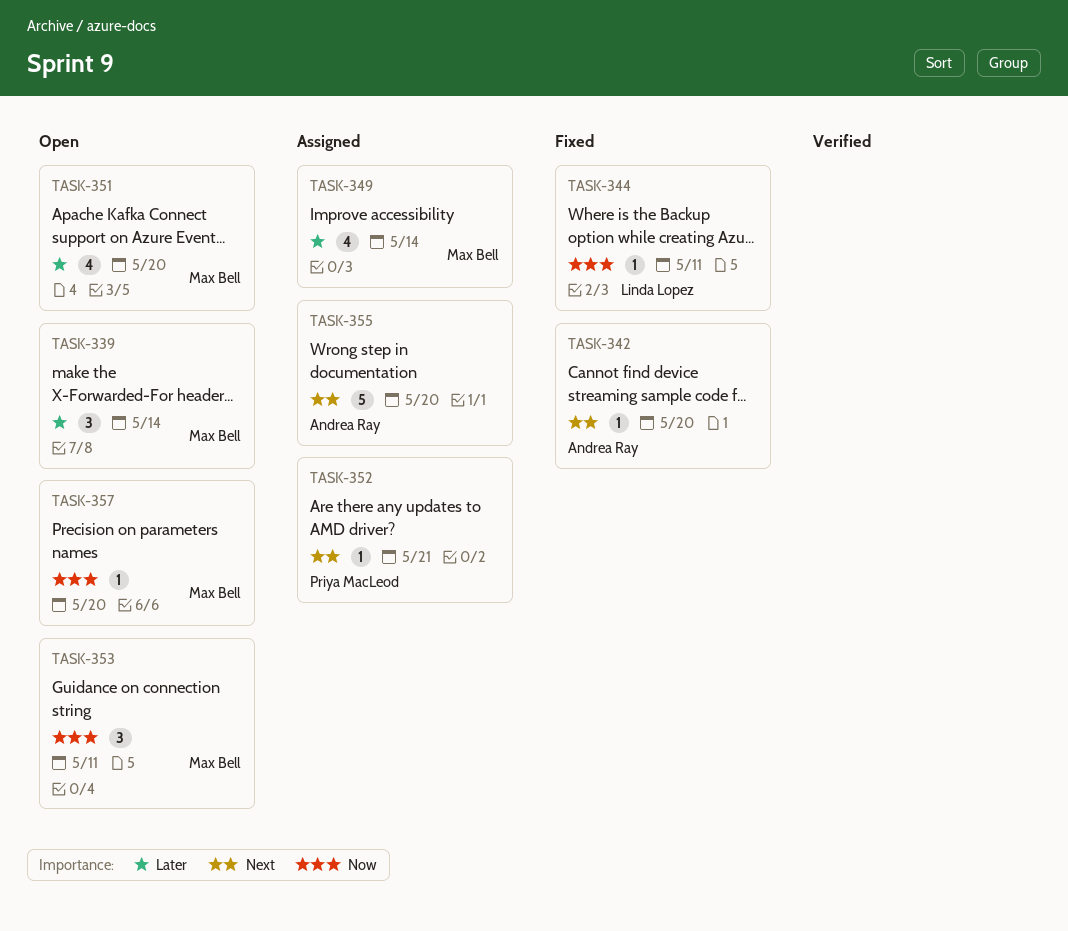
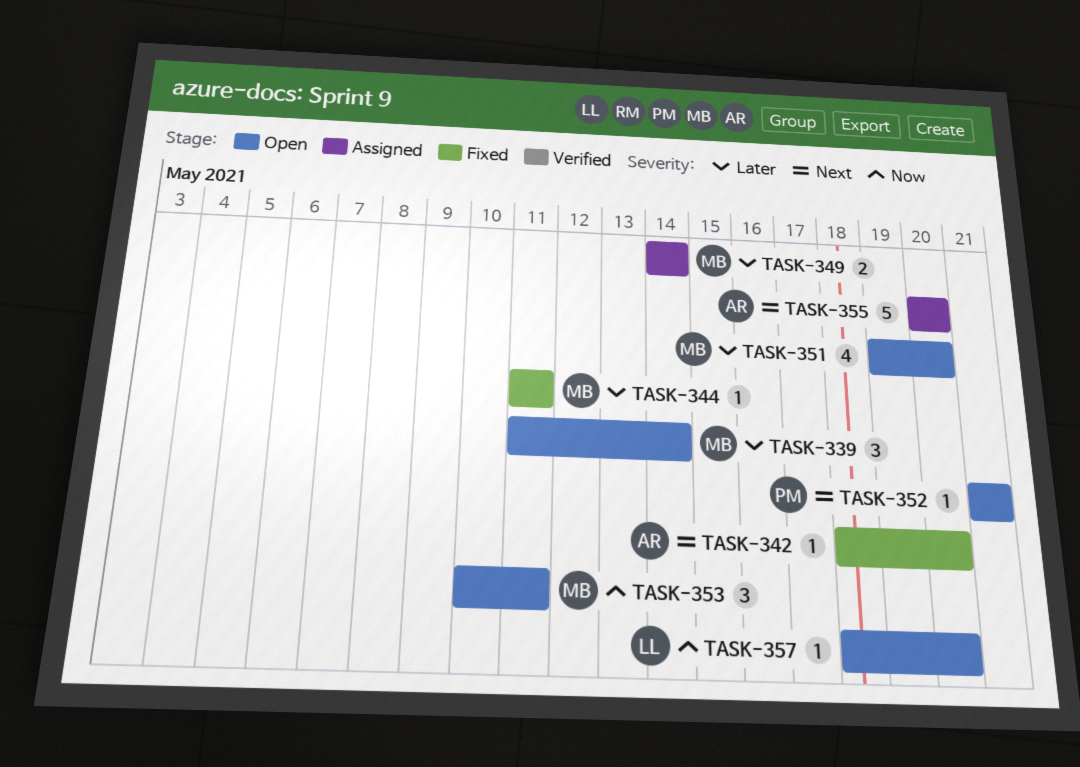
TASK-344, owner: Linda Lopez -> Max Bell
TASK-344, priority: Now -> Later
TASK-349, estimate: 4 -> 2
TASK-352, status: Assigned -> Open
TASK-357, owner: Max Bell -> Linda Lopez

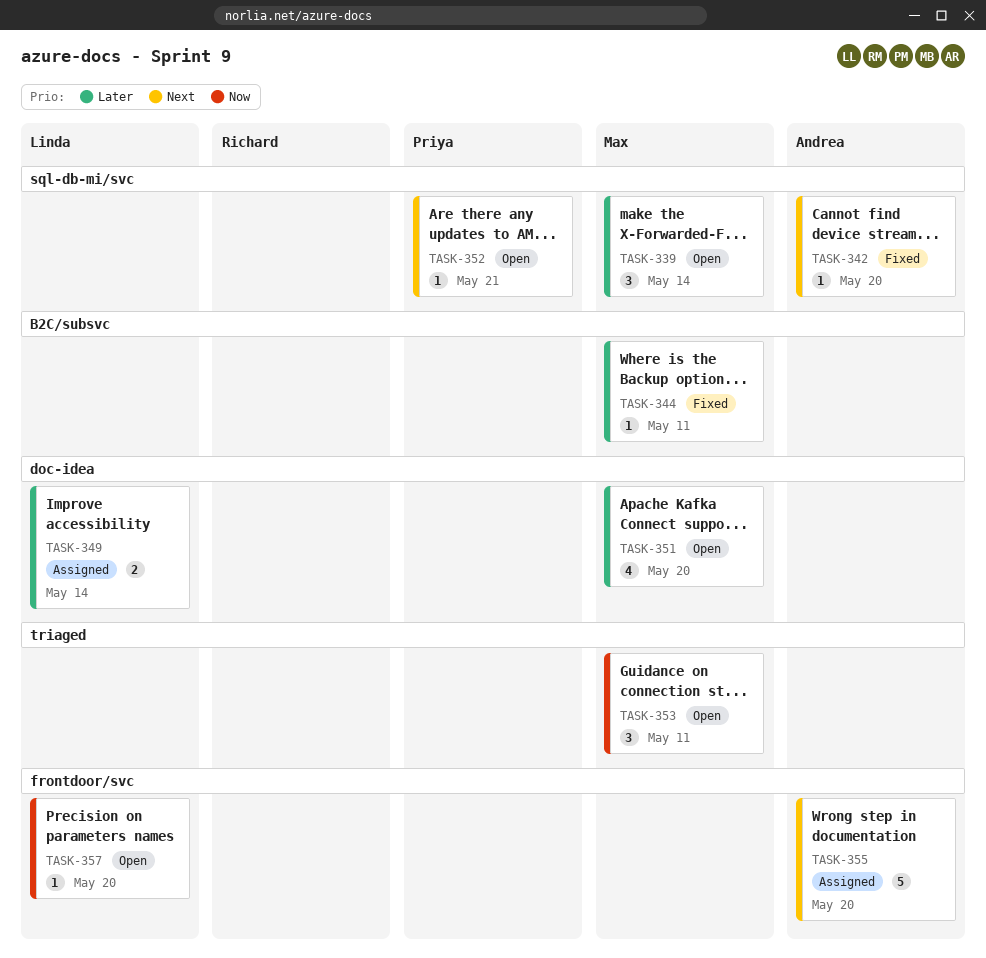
TASK-349, owner: Max -> Linda

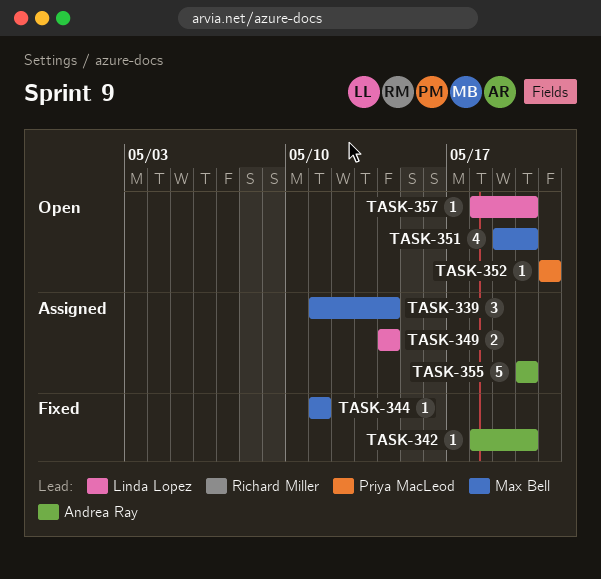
TASK-339, status: Open -> Assigned
TASK-353: present -> none

